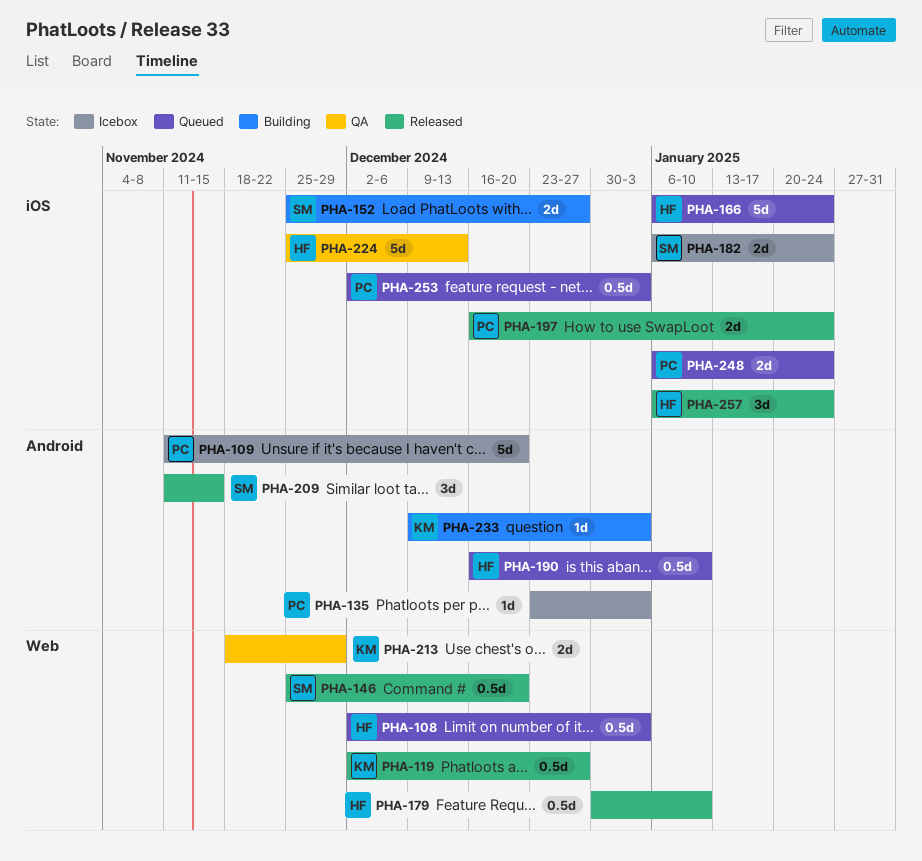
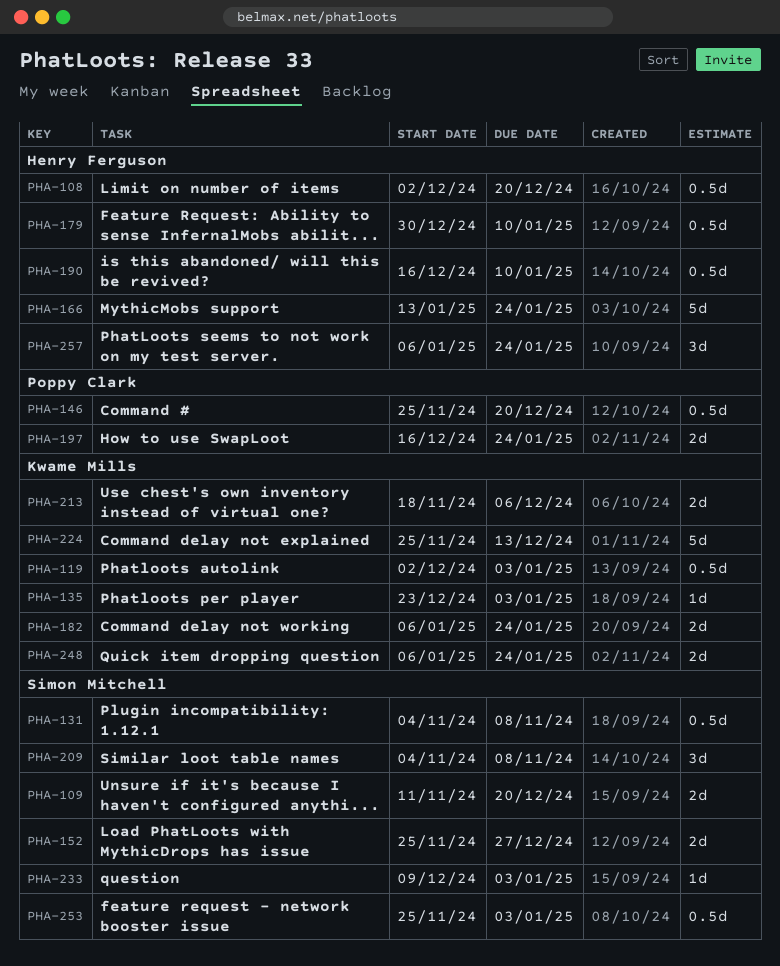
PHA-108, due: Jan 3 -> Dec 20
PHA-109, owner: Poppy Clark -> Simon Mitchell
PHA-109, estimate: 5d -> 2d
PHA-119, due: Dec 27 -> Jan 3
PHA-131: none -> present
PHA-135, owner: Poppy Clark -> Kwame Mills
PHA-146, owner: Simon Mitchell -> Poppy Clark
PHA-166, start: Jan 6 -> Jan 13
PHA-182, owner: Simon Mitchell -> Kwame Mills
PHA-209, start: Nov 11 -> Nov 4
PHA-209, due: Nov 15 -> Nov 8
PHA-213, due: Nov 29 -> Dec 6
PHA-224, owner: Henry Ferguson -> Kwame Mills
PHA-233, owner: Kwame Mills -> Simon Mitchell
PHA-248, owner: Poppy Clark -> Kwame Mills
PHA-253, owner: Poppy Clark -> Simon Mitchell
PHA-253, start: Dec 2 -> Nov 25

